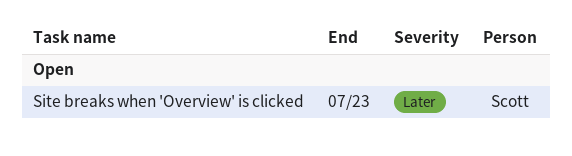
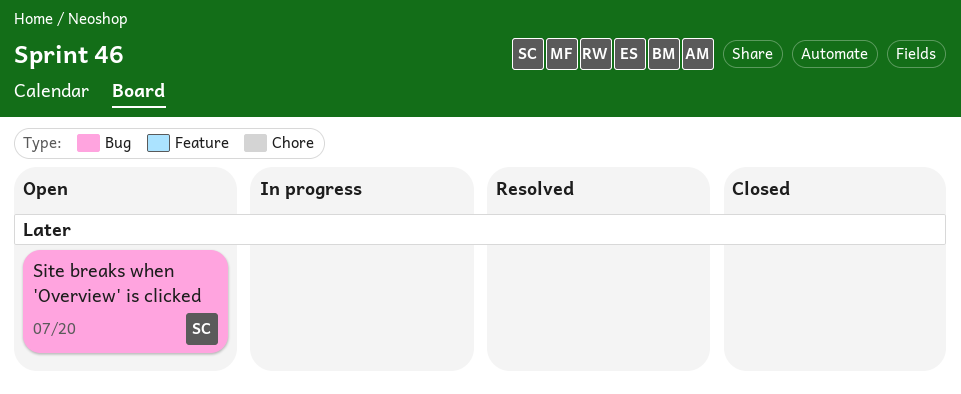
Site breaks when 'Overview' is clicked, due: Jul 23 -> Jul 20

